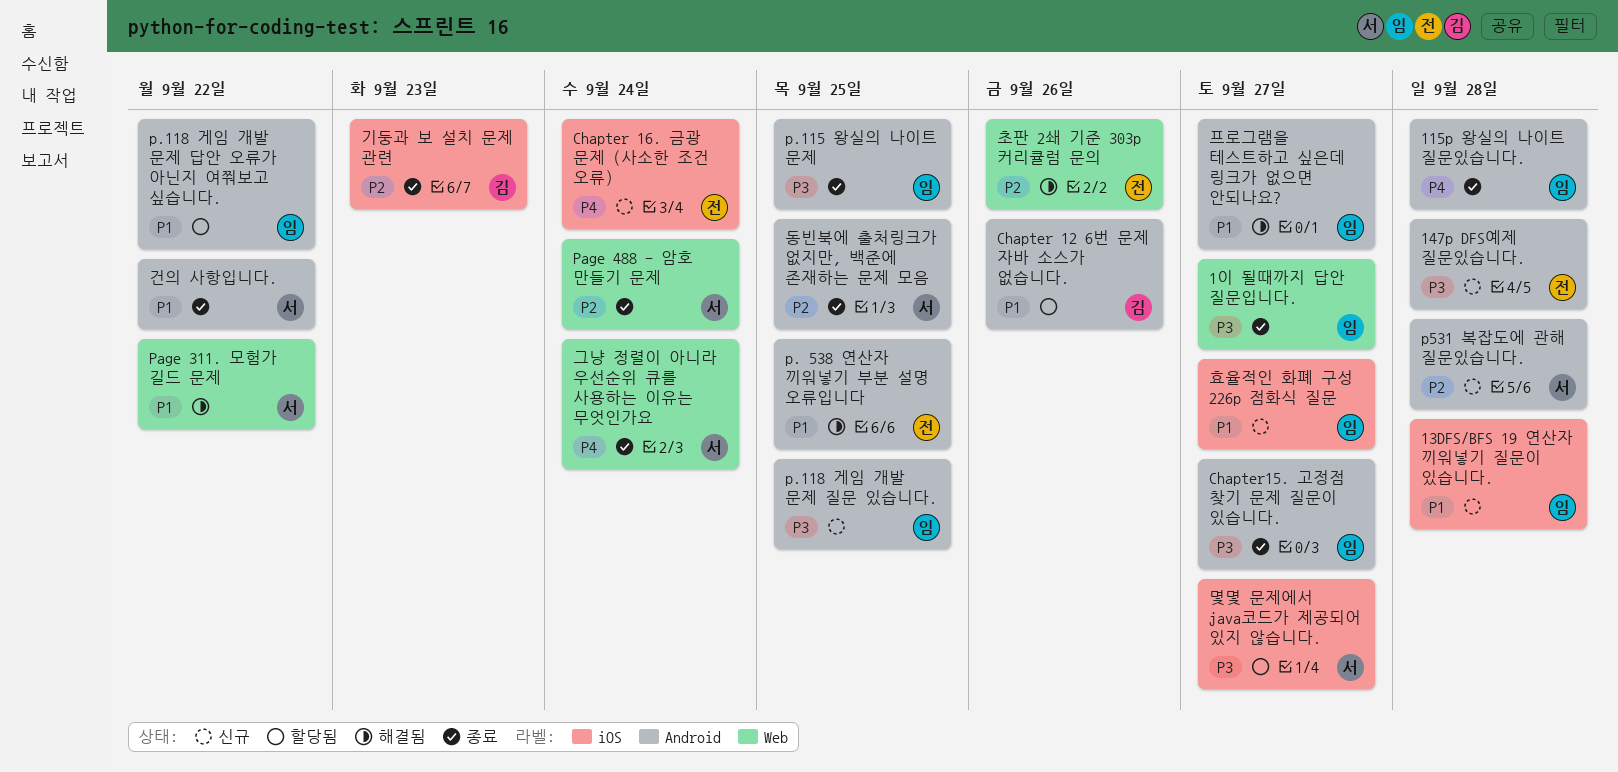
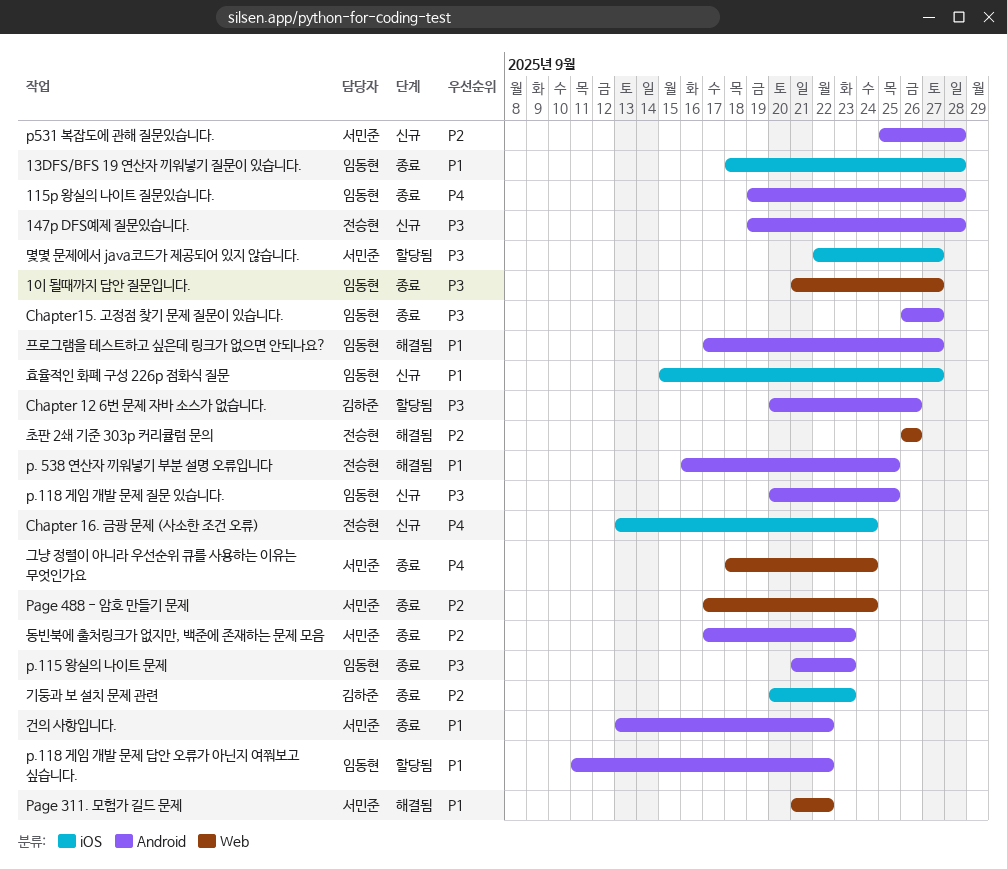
13DFS/BFS 19 연산자 끼워넣기 질문이 있습니다., status: 신규 -> 종료
Chapter 12 6번 문제 자바 소스가 없습니다., priority: P1 -> P3
p.115 왕실의 나이트 문제, due: Sep 25 -> Sep 23
동빈북에 출처링크가 없지만, 백준에 존재하는 문제 모음, due: Sep 25 -> Sep 23

